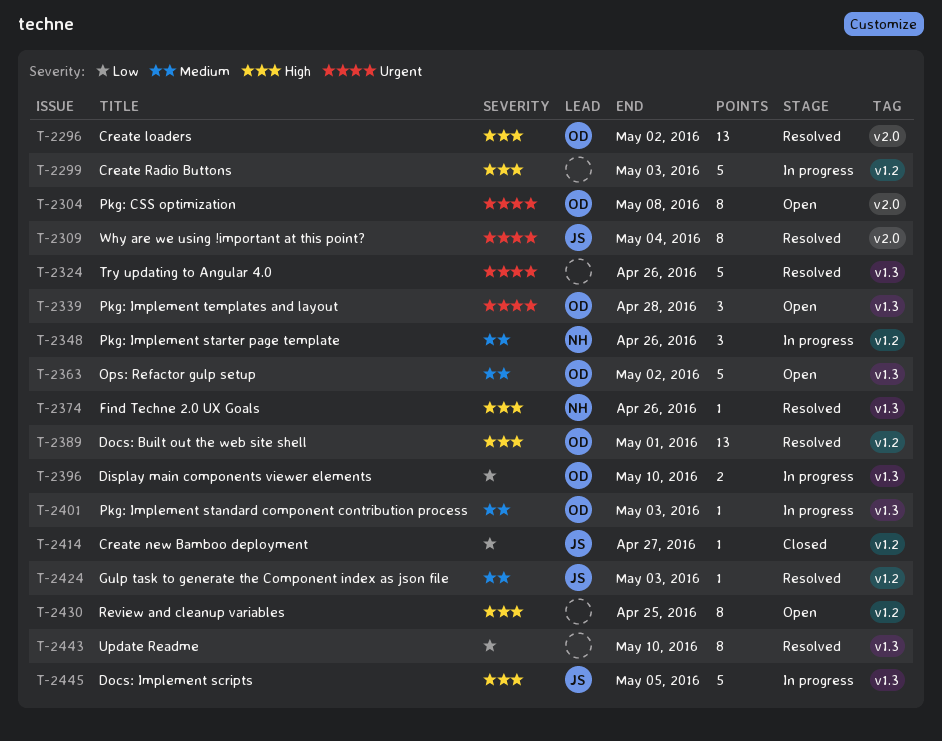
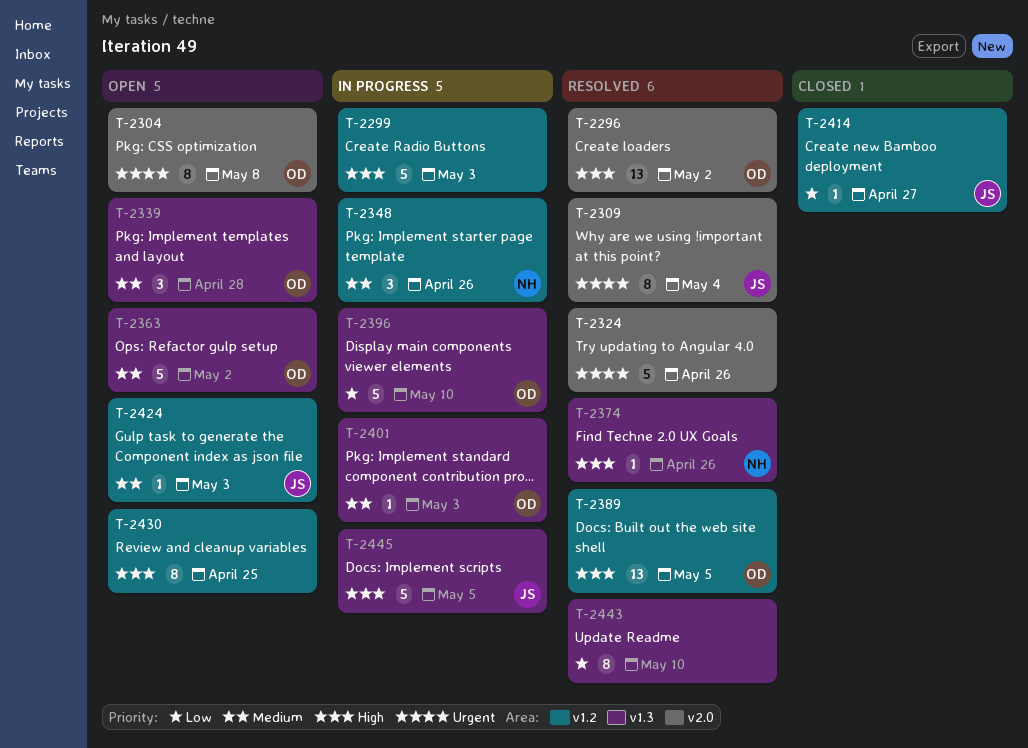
T-2324, label: v1.3 -> v2.0
T-2339, priority: Urgent -> Medium
T-2389, due: May 1 -> May 5
T-2396, estimate: 2 -> 5
T-2424, status: Resolved -> Open

